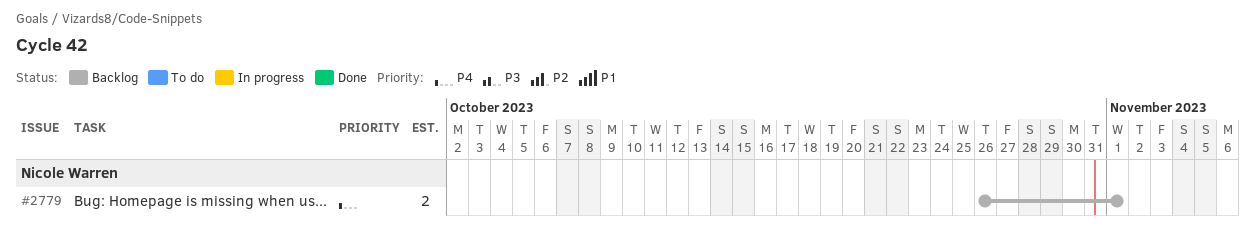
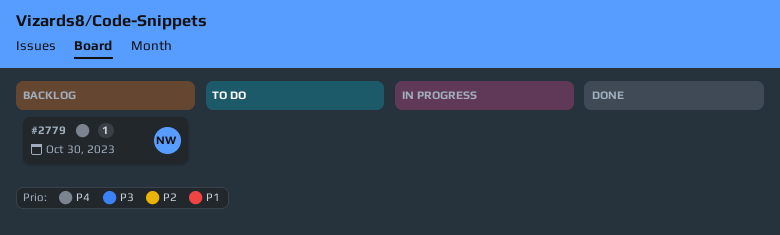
#2779, estimate: 2 -> 1
#2779, due: Nov 1 -> Oct 30

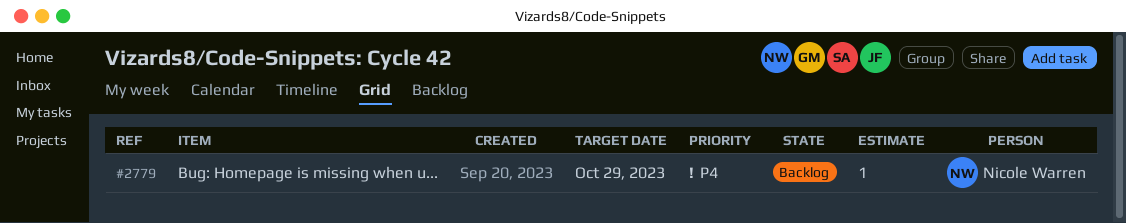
#2779, due: Oct 30 -> Oct 29

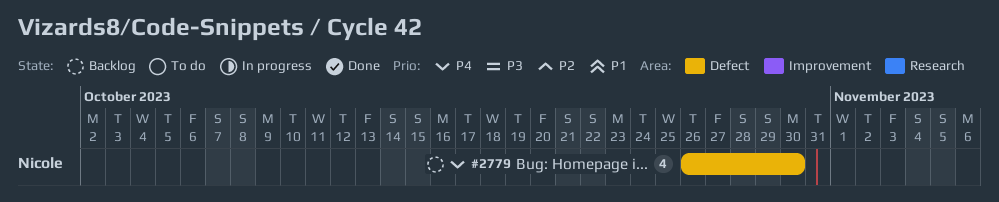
#2779, estimate: 1 -> 4
#2779, due: Oct 29 -> Oct 30

